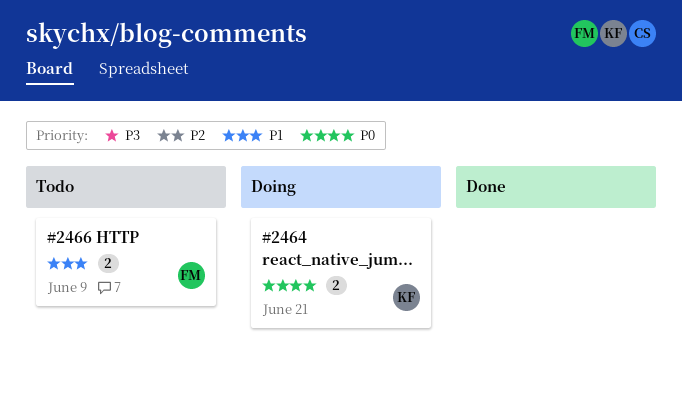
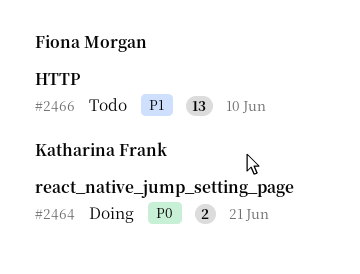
#2466, estimate: 2 -> 13
#2466, due: Jun 9 -> Jun 10

